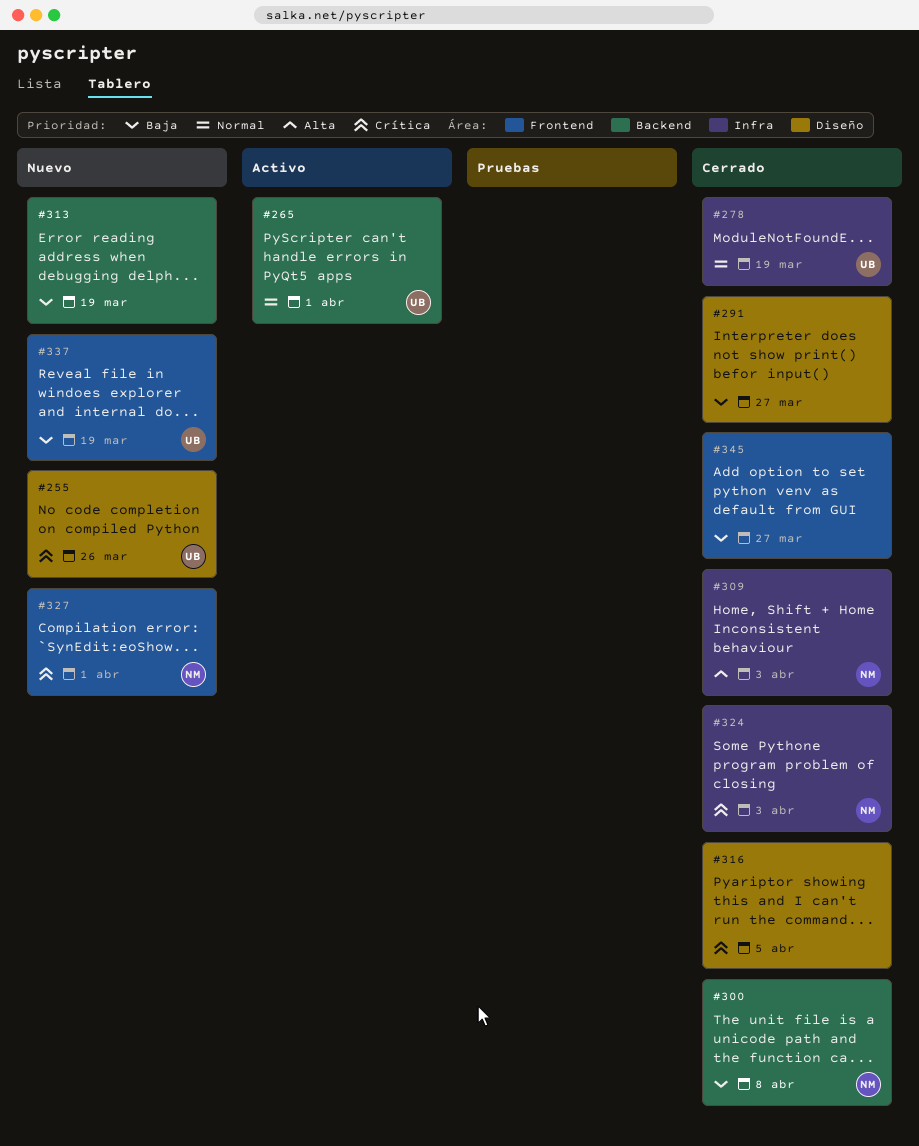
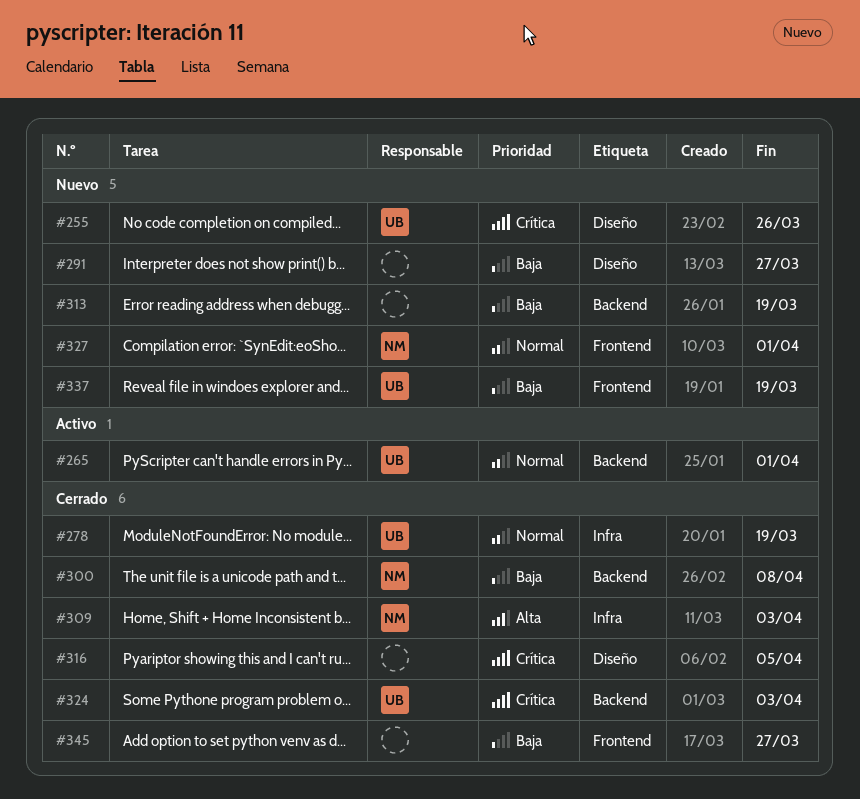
#291, status: Cerrado -> Nuevo
#324, owner: NM -> UB
#324, label: Infra -> Backend
#327, priority: Crítica -> Normal

